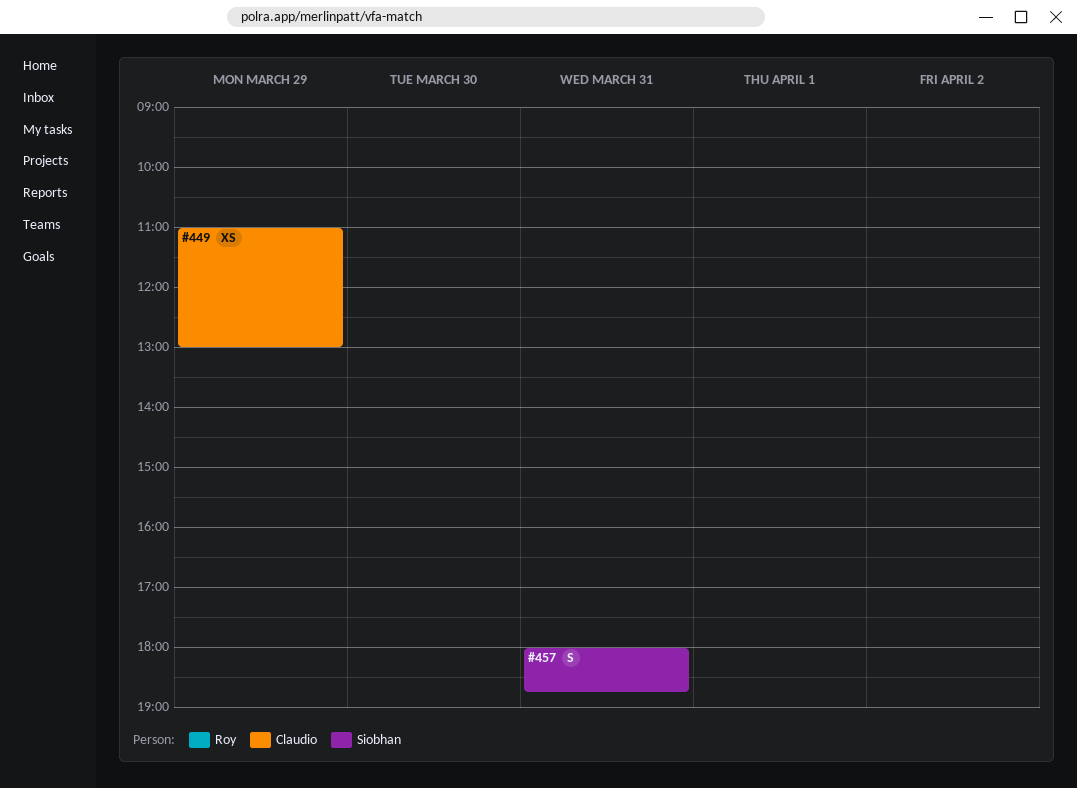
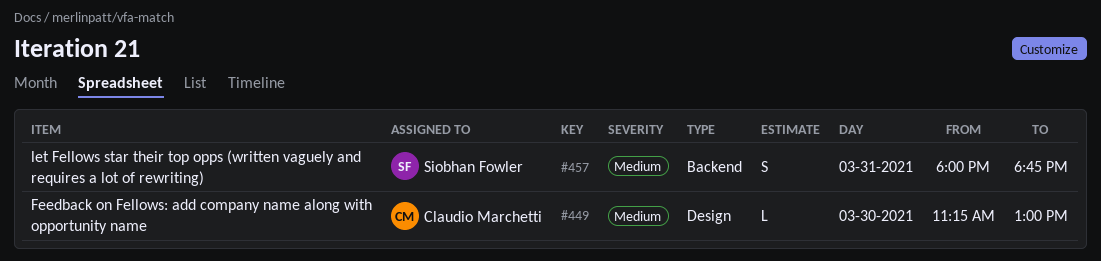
#449, estimate: XS -> L
#449, day: Mar 29 -> Mar 30
#449, begins: 11:00 -> 11:15

